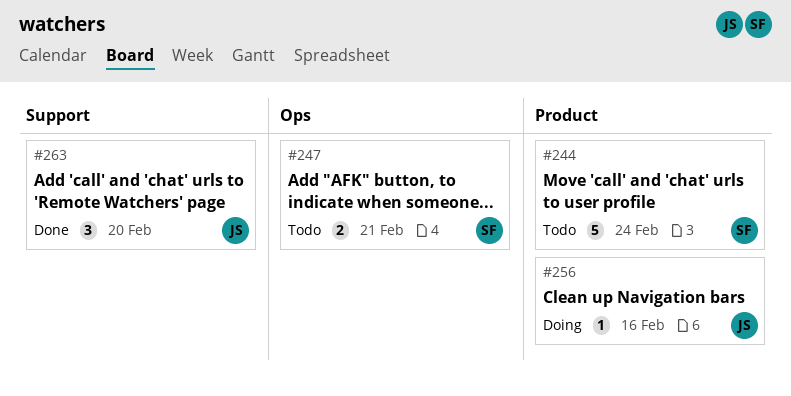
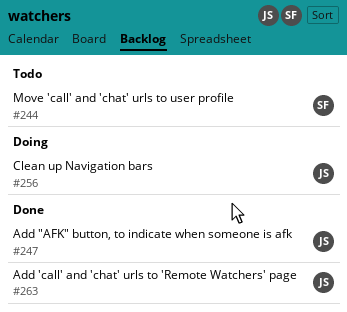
#247, status: Todo -> Done
#247, owner: SF -> JS

